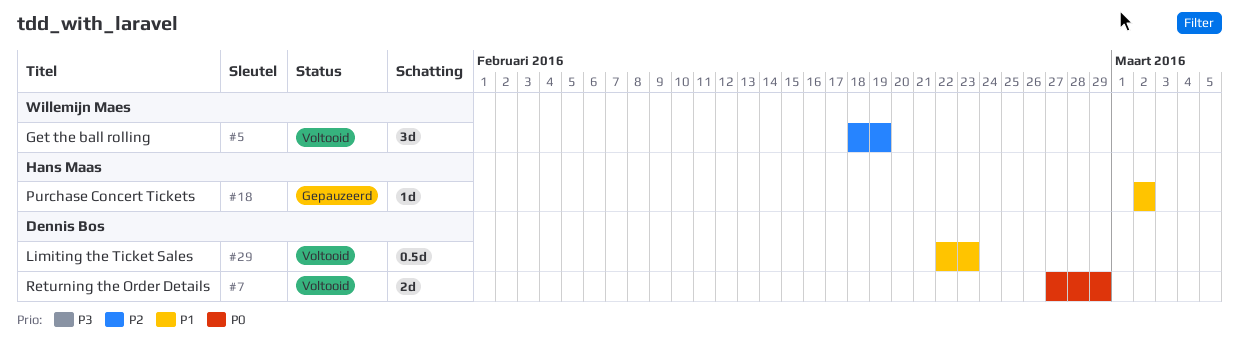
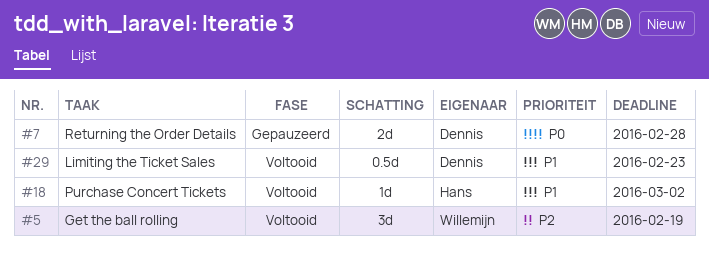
#7, status: Voltooid -> Gepauzeerd
#7, due: Feb 29 -> Feb 28
#18, status: Gepauzeerd -> Voltooid

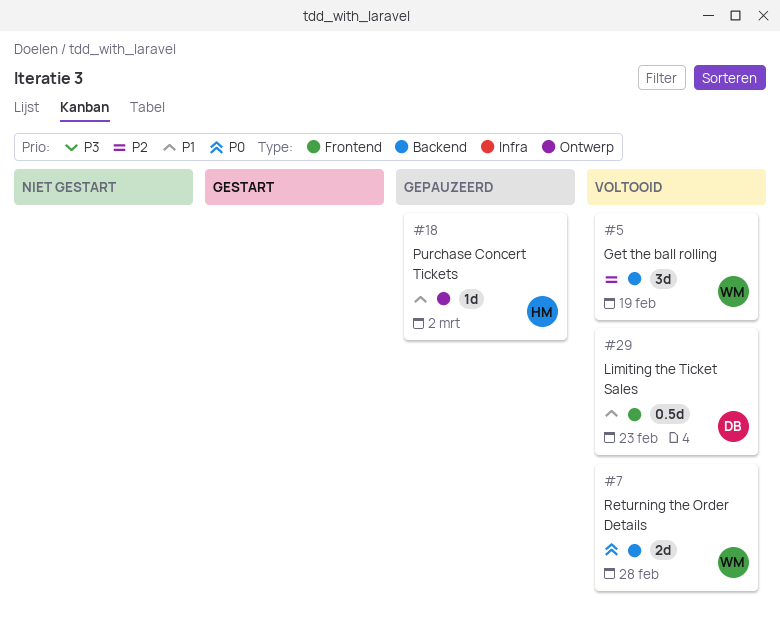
#7, status: Gepauzeerd -> Voltooid
#7, owner: Dennis -> Willemijn
#18, status: Voltooid -> Gepauzeerd

